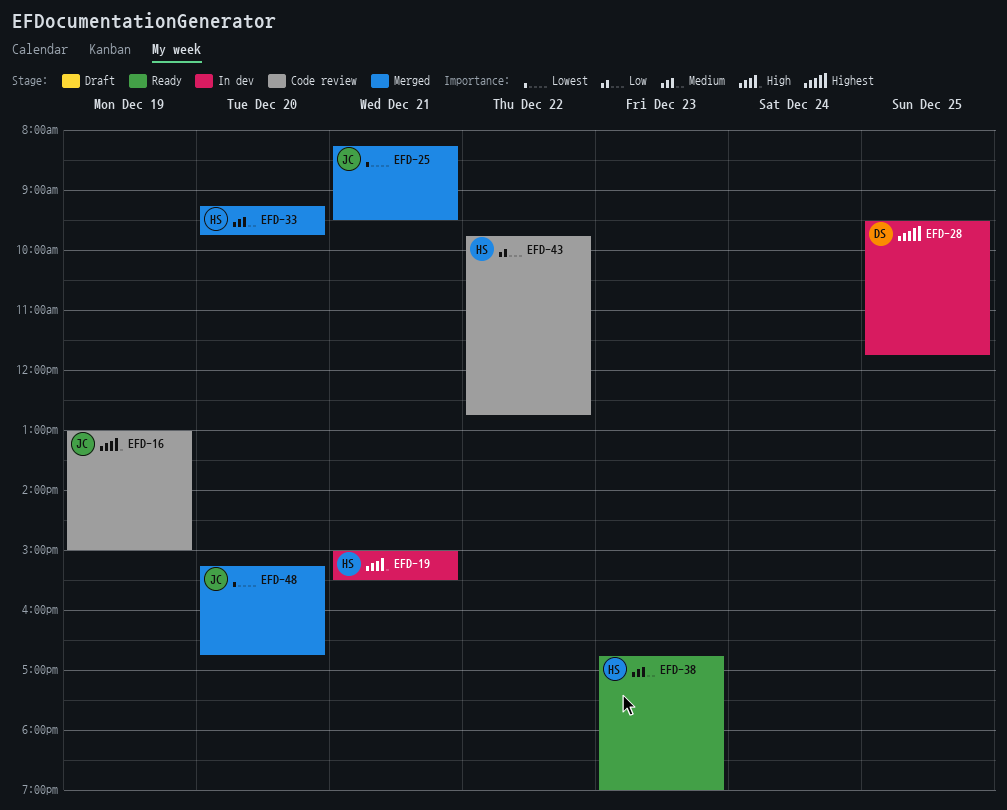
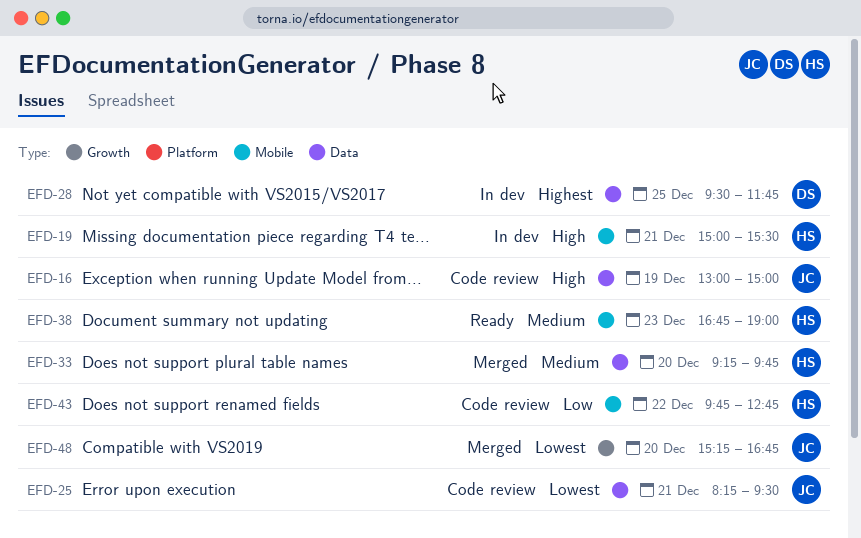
EFD-25, status: Merged -> Code review

